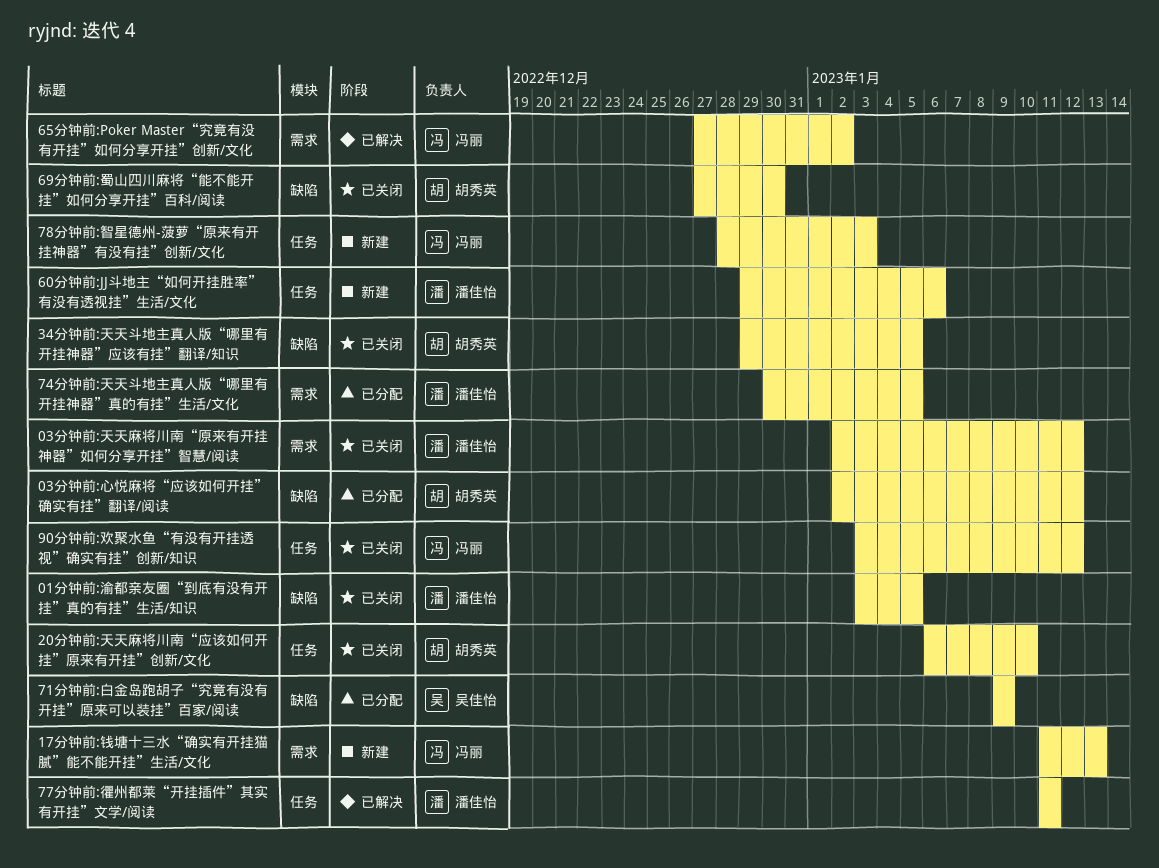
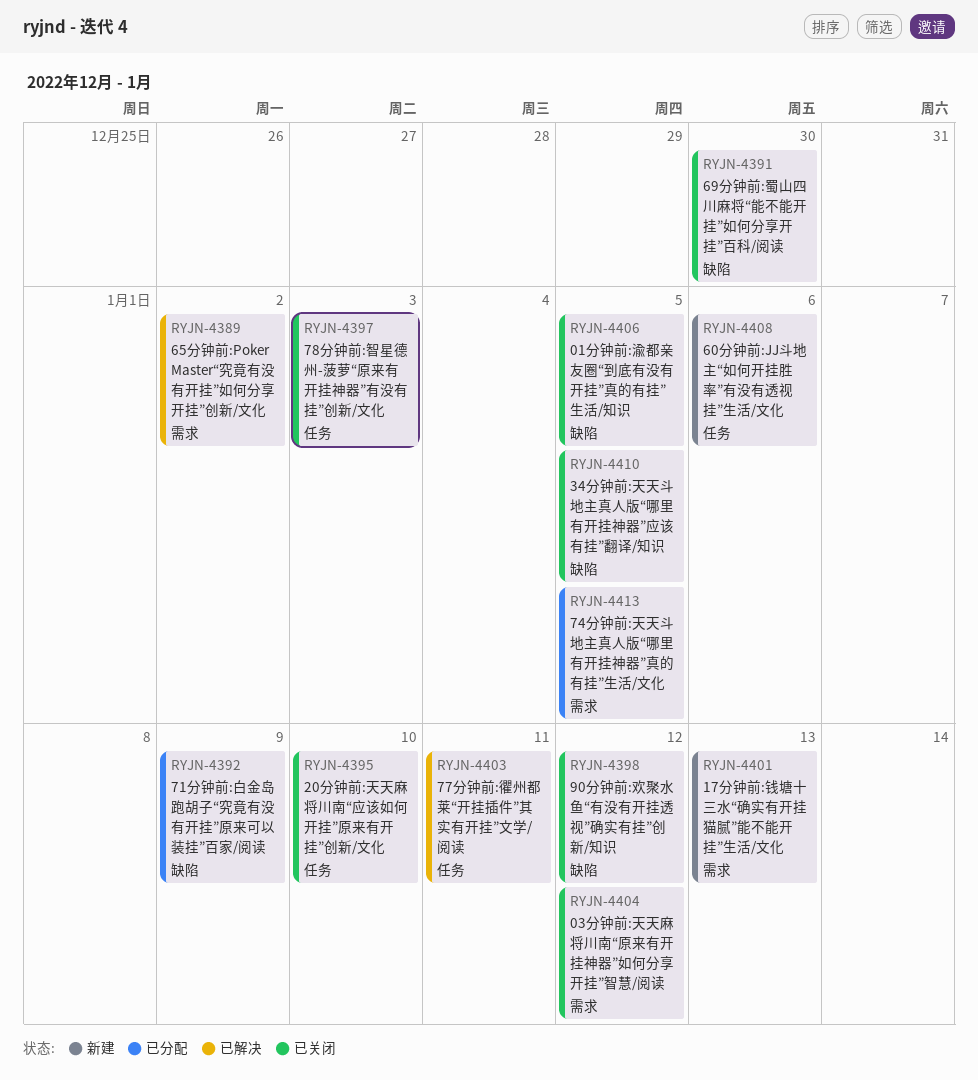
03分钟前:心悦麻将“应该如何开挂”确实有挂”翻译/阅读: present -> none
78分钟前:智星德州-菠萝“原来有开挂神器”有没有挂”创新/文化, status: 新建 -> 已关闭
90分钟前:欢聚水鱼“有没有开挂透视”确实有挂”创新/知识, label: 任务 -> 缺陷

